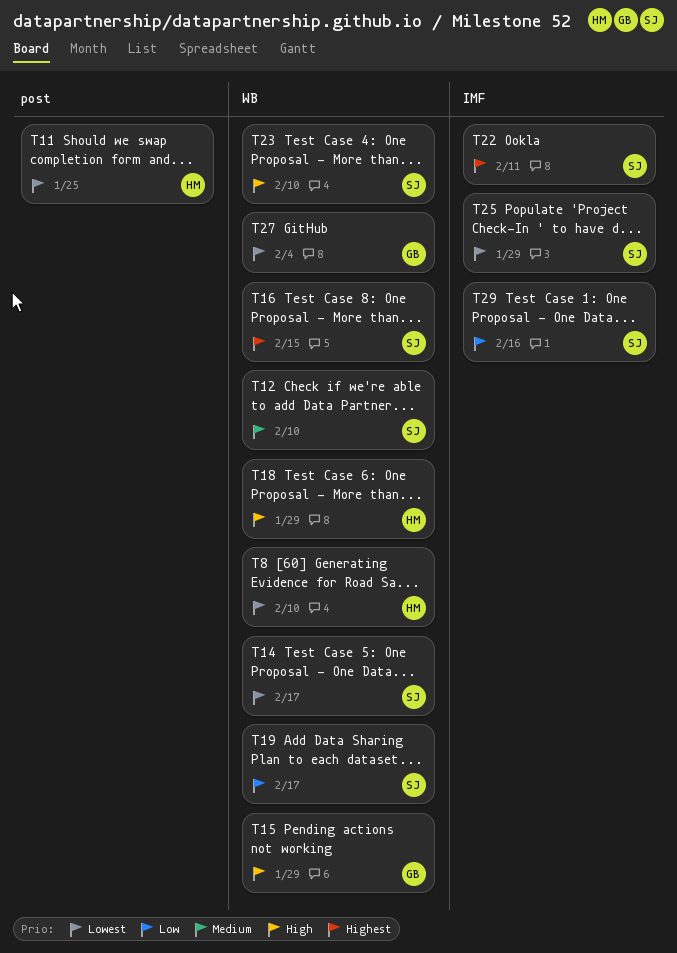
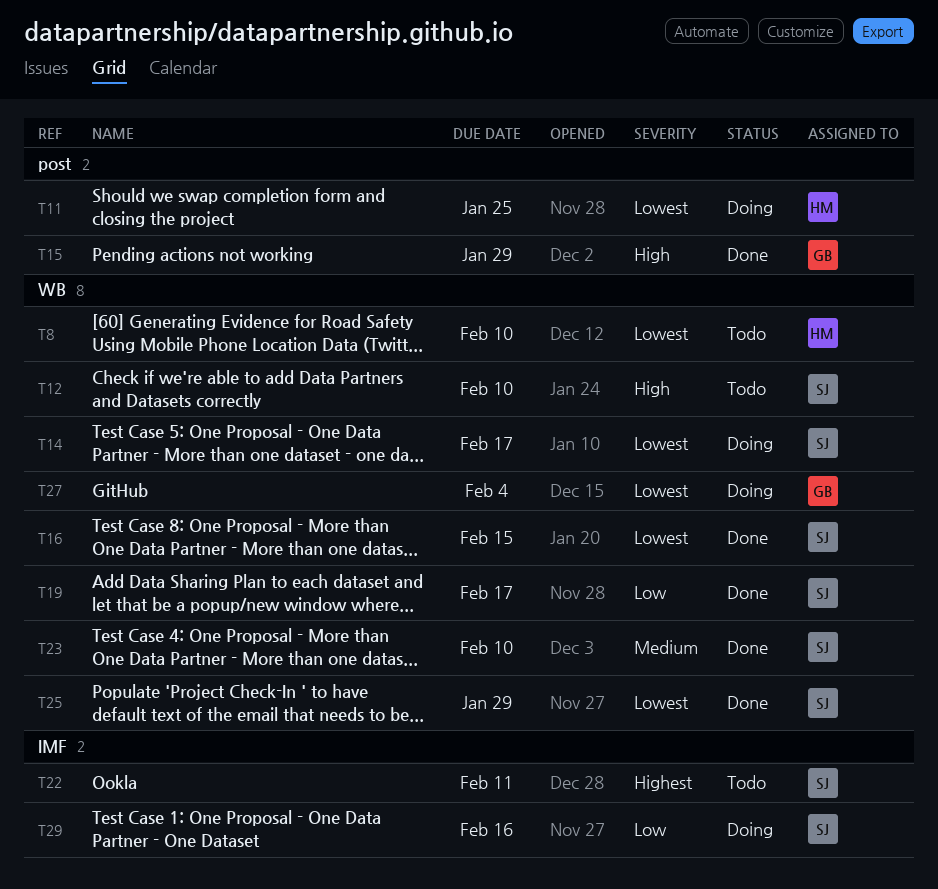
T12, priority: Medium -> High
T15, label: WB -> post
T16, priority: Highest -> Lowest
T18: present -> none
T23, priority: High -> Medium
T25, label: IMF -> WB

